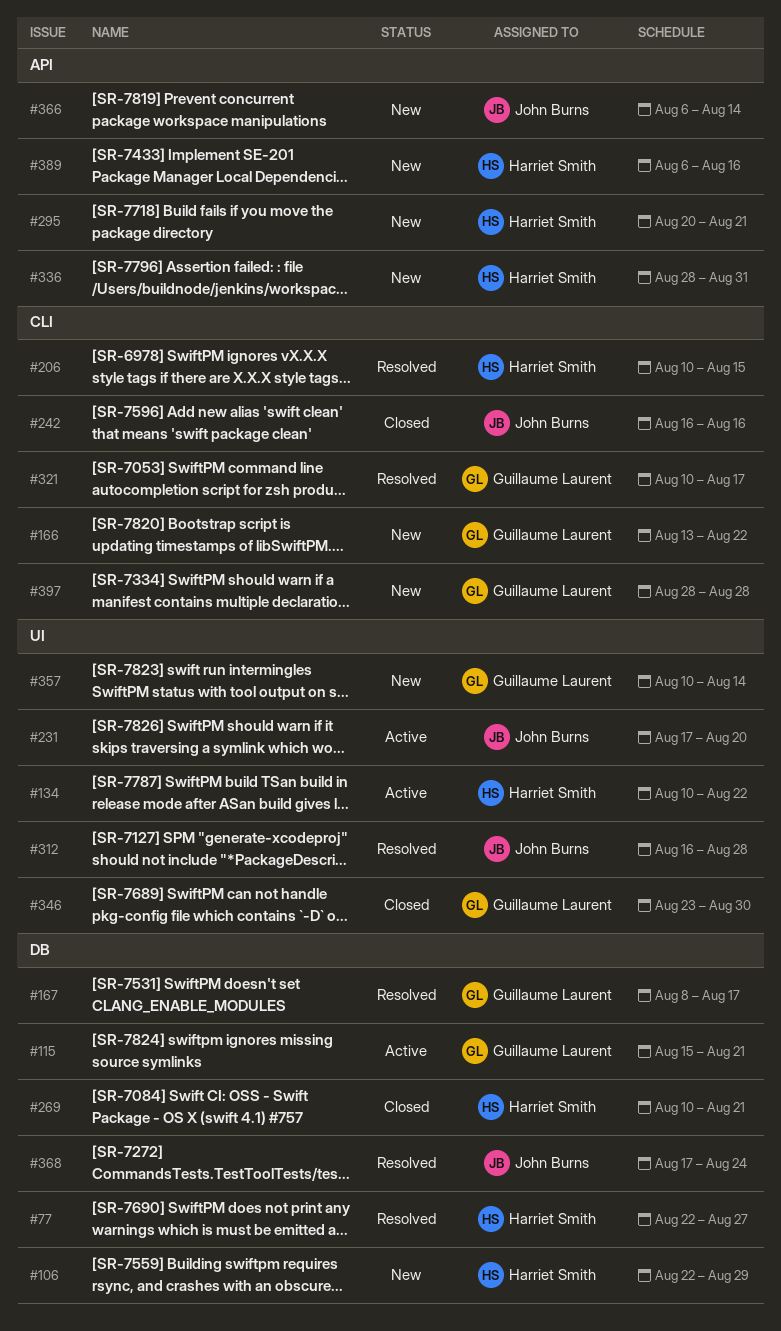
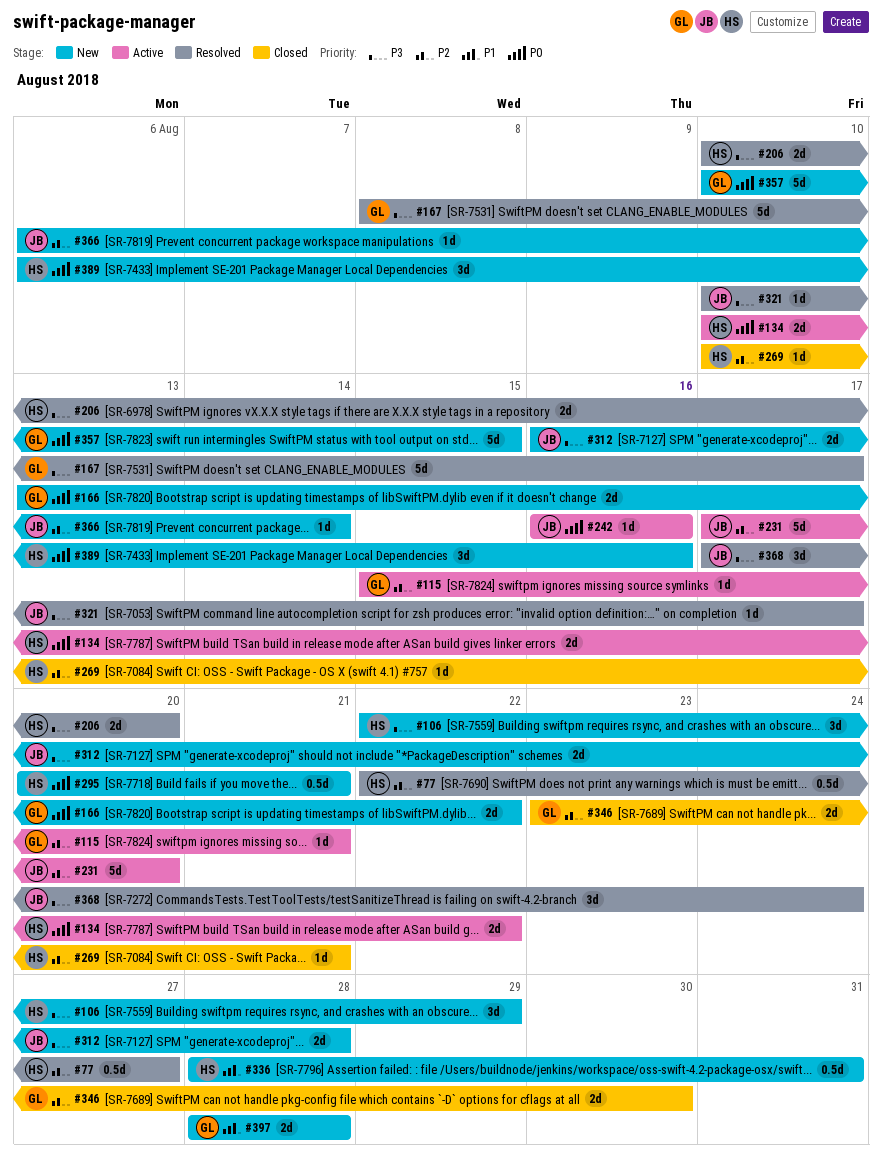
#206, due: Aug 15 -> Aug 20
#242, status: Closed -> Active
#312, status: Resolved -> New
#321, owner: Guillaume Laurent -> John Burns
#357, due: Aug 14 -> Aug 15

